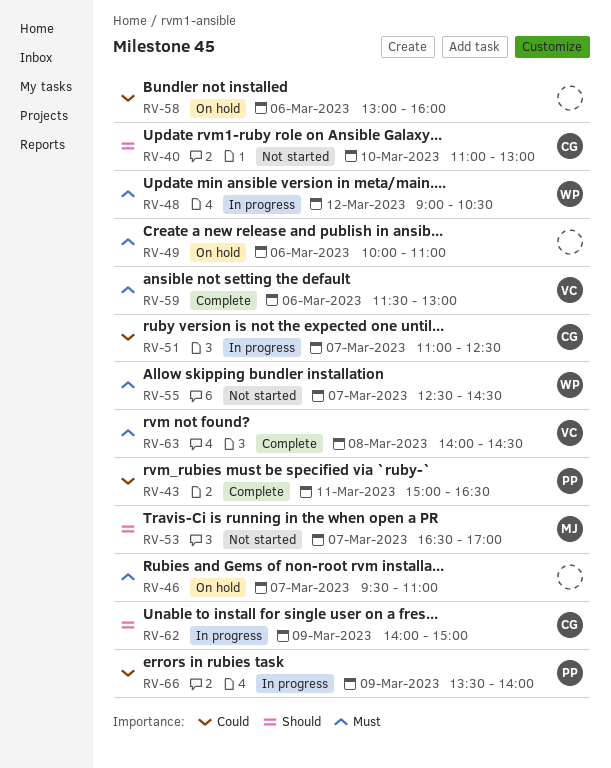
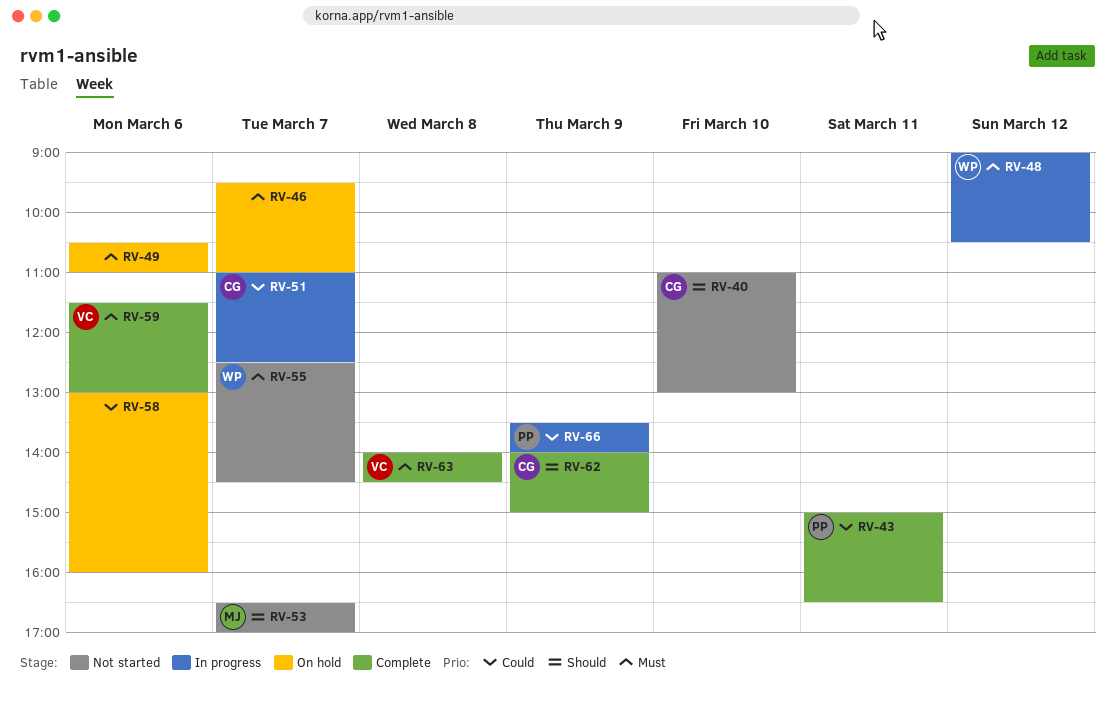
RV-49, begins: 10:00 -> 10:30
RV-62, status: In progress -> Complete

